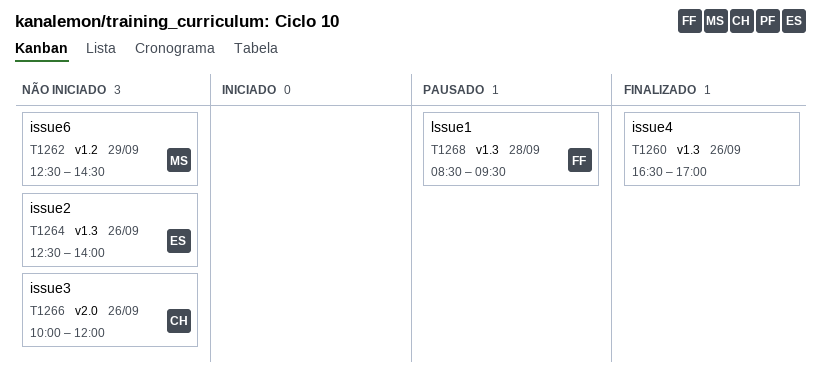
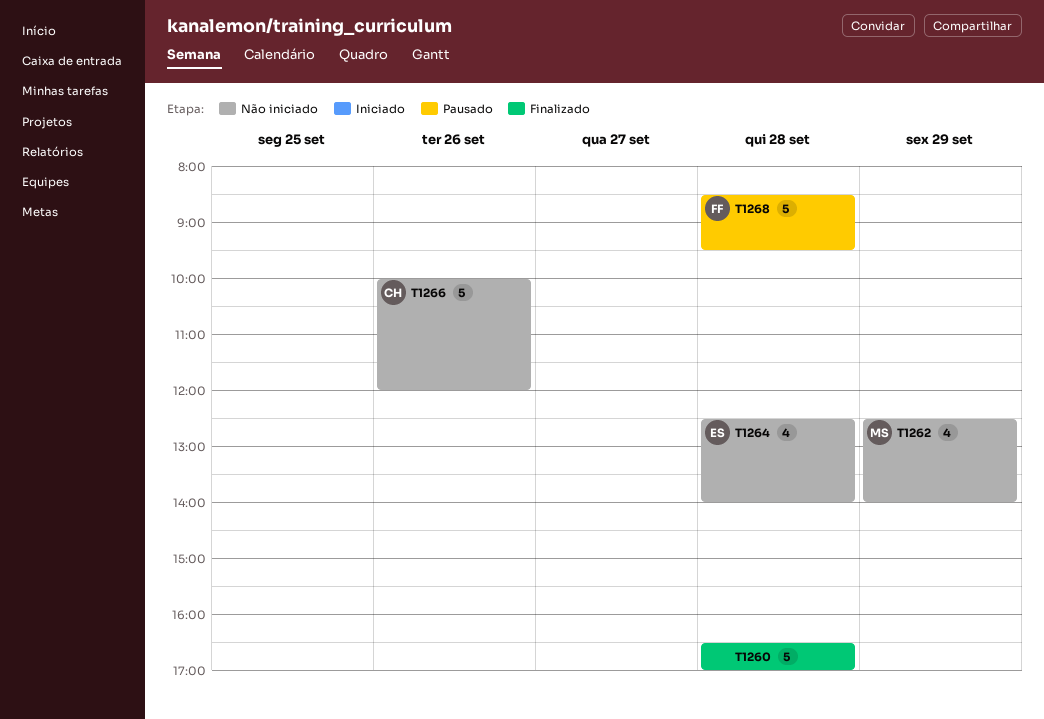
T1260, day: Sep 26 -> Sep 28
T1262, ends: 14:30 -> 14:00
T1264, day: Sep 26 -> Sep 28

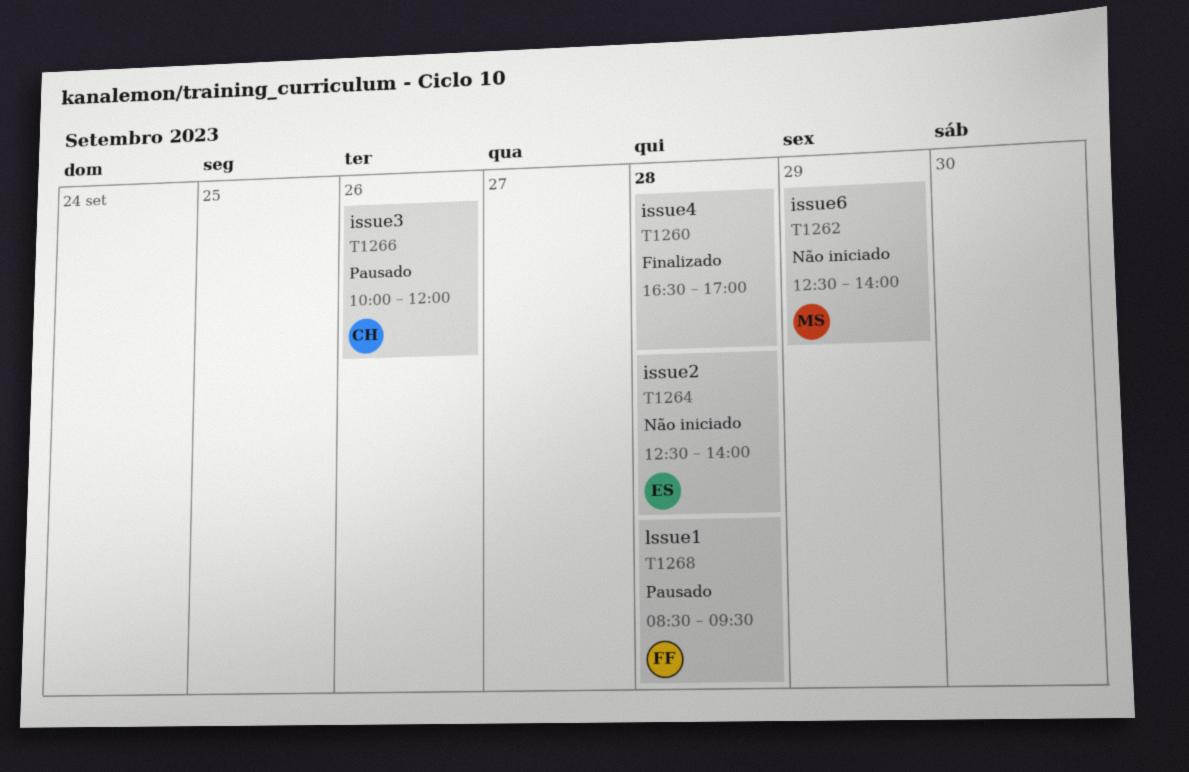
T1266, status: Não iniciado -> Pausado

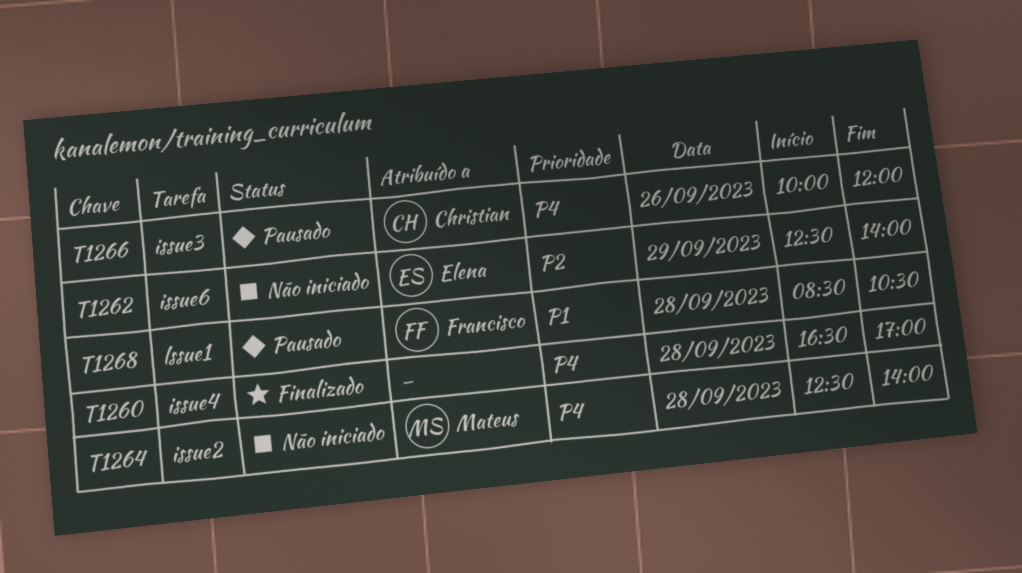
T1262, owner: Mateus -> Elena
T1264, owner: Elena -> Mateus
T1268, ends: 09:30 -> 10:30

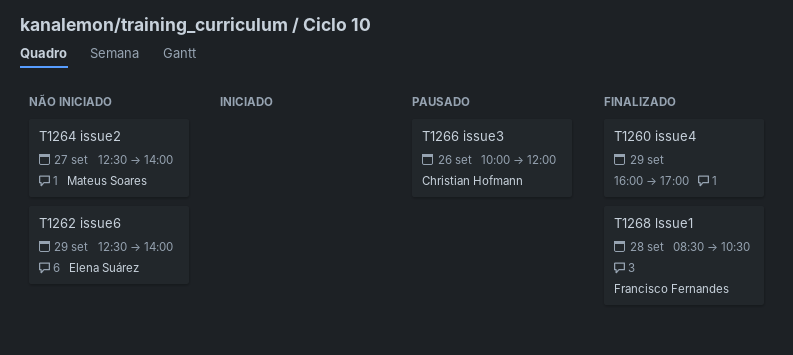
T1260, day: Sep 28 -> Sep 29
T1260, begins: 16:30 -> 16:00
T1264, day: Sep 28 -> Sep 27
T1268, status: Pausado -> Finalizado

